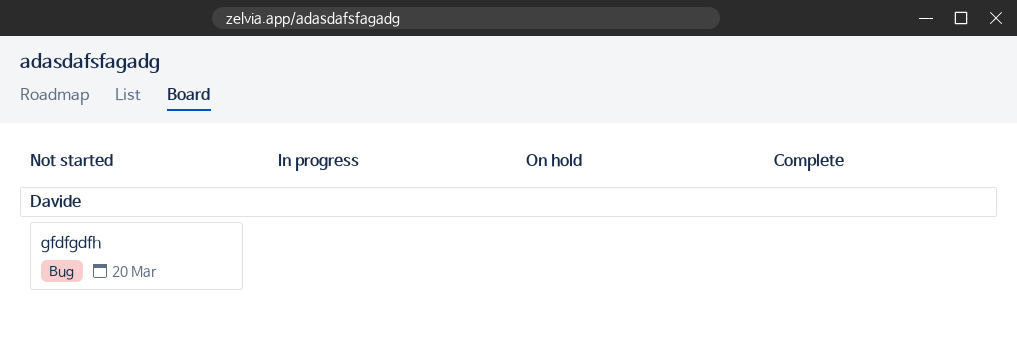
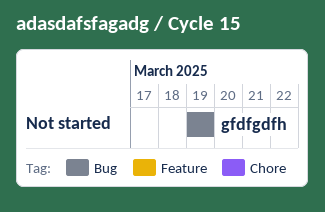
gfdfgdfh, due: Mar 20 -> Mar 19

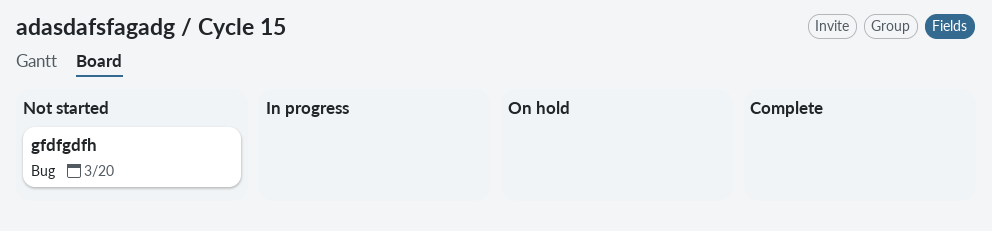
gfdfgdfh, due: Mar 19 -> Mar 20

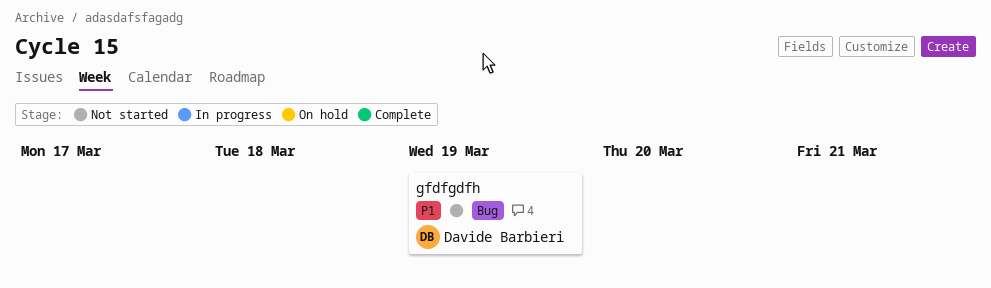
gfdfgdfh, due: Mar 20 -> Mar 19

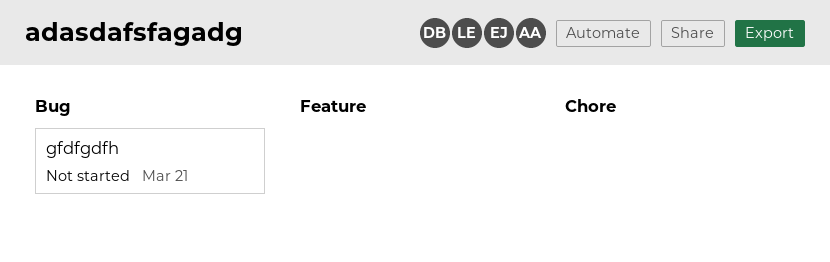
gfdfgdfh, due: Mar 19 -> Mar 21

